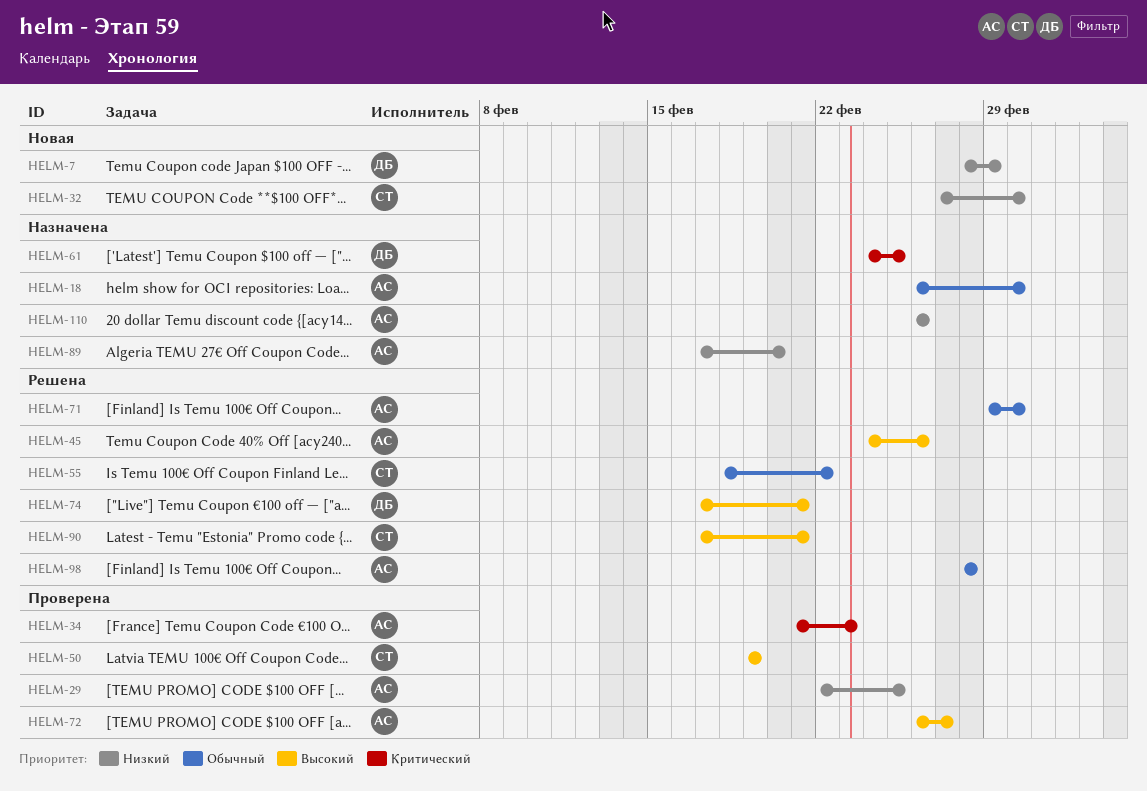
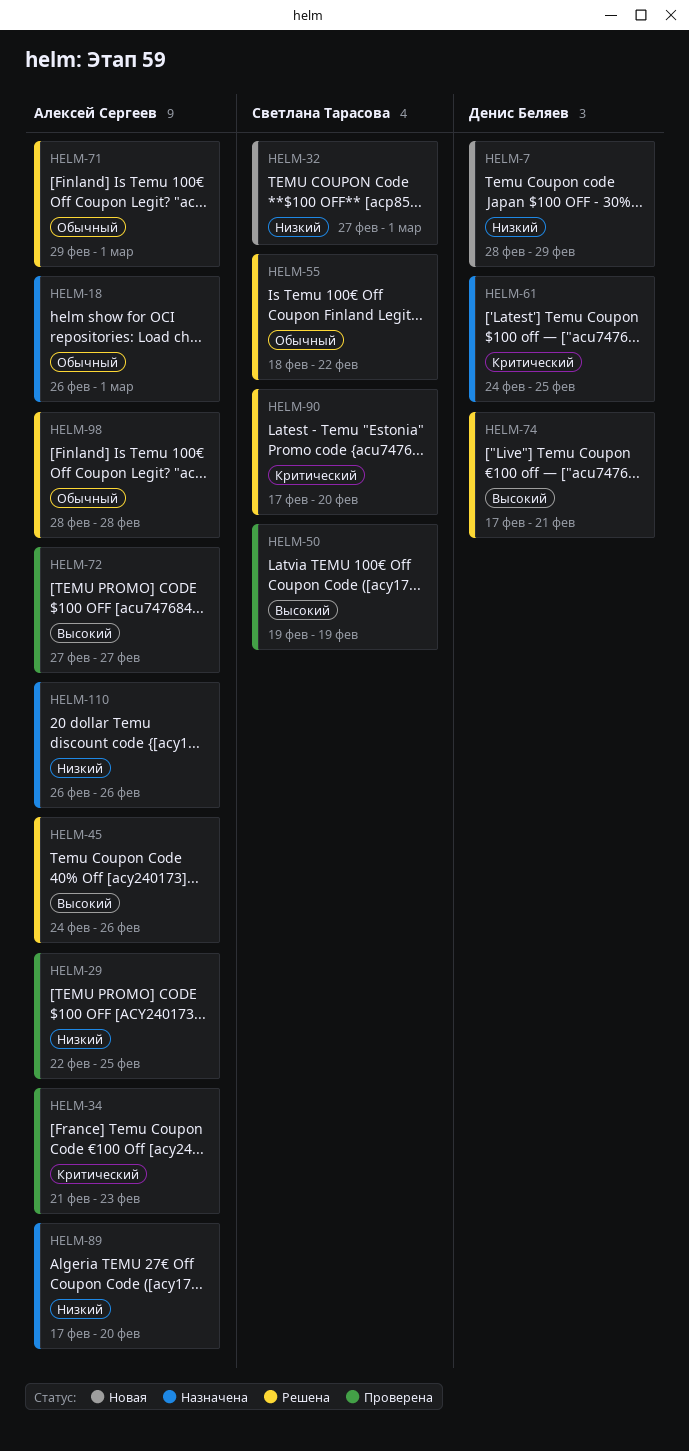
HELM-72, start: Feb 26 -> Feb 27
HELM-90, priority: Высокий -> Критический
HELM-90, due: Feb 21 -> Feb 20

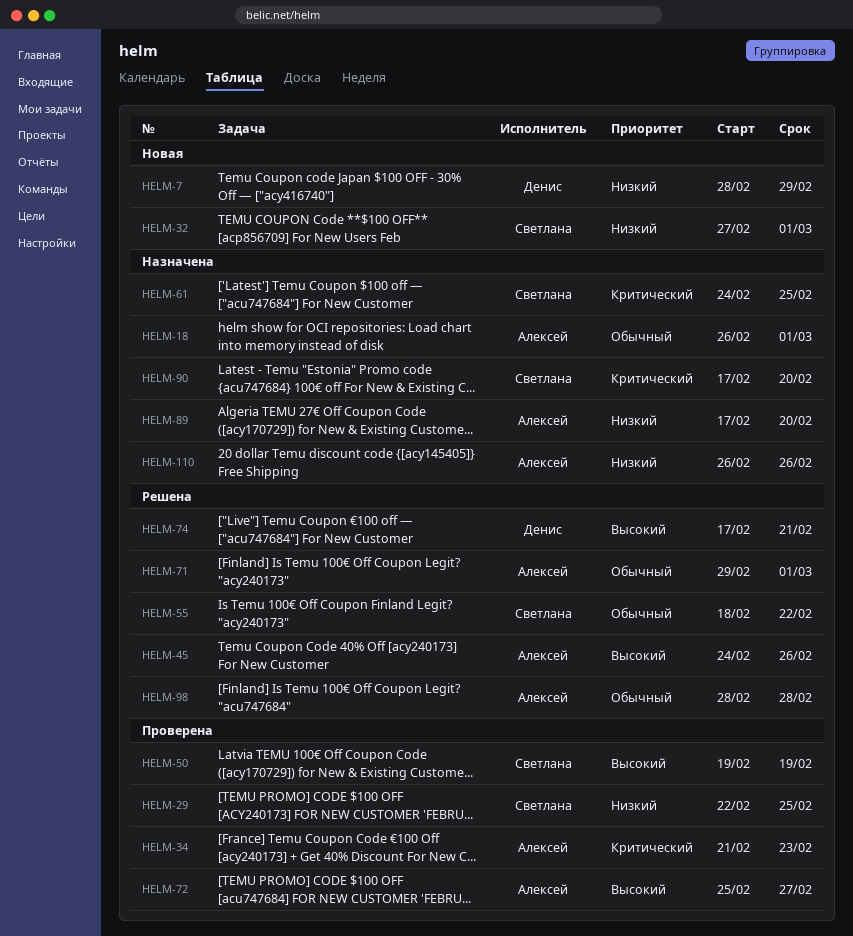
HELM-29, owner: Алексей Сергеев -> Светлана Тарасова
HELM-61, owner: Денис Беляев -> Светлана Тарасова
HELM-72, start: Feb 27 -> Feb 25
HELM-90, status: Решена -> Назначена

